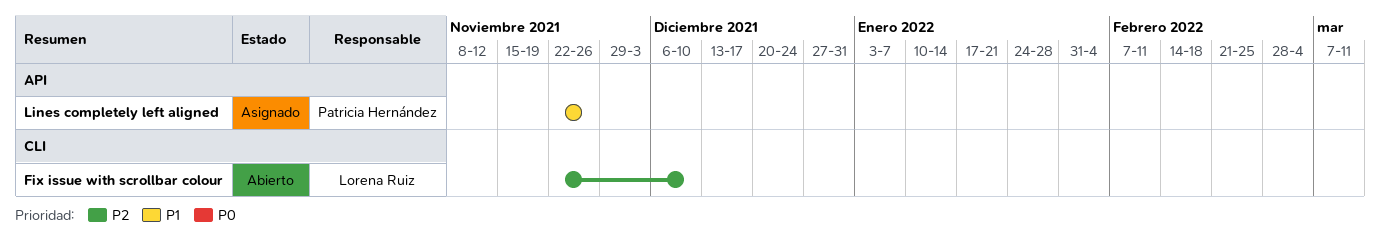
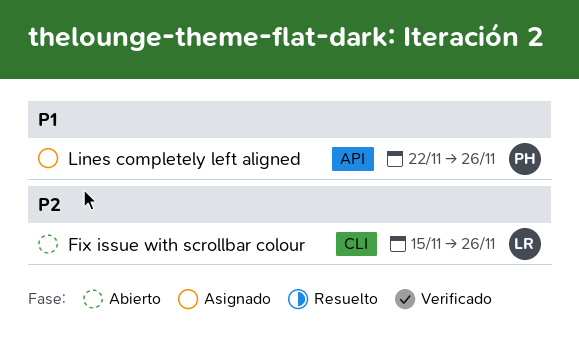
Fix issue with scrollbar colour, start: Nov 22 -> Nov 15
Fix issue with scrollbar colour, due: Dec 10 -> Nov 26

